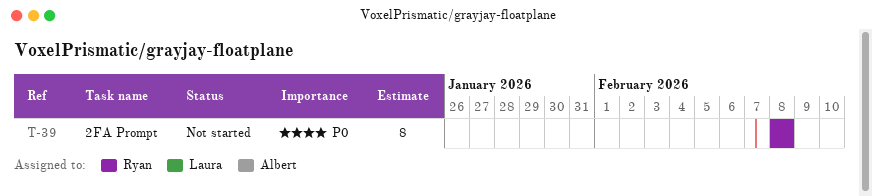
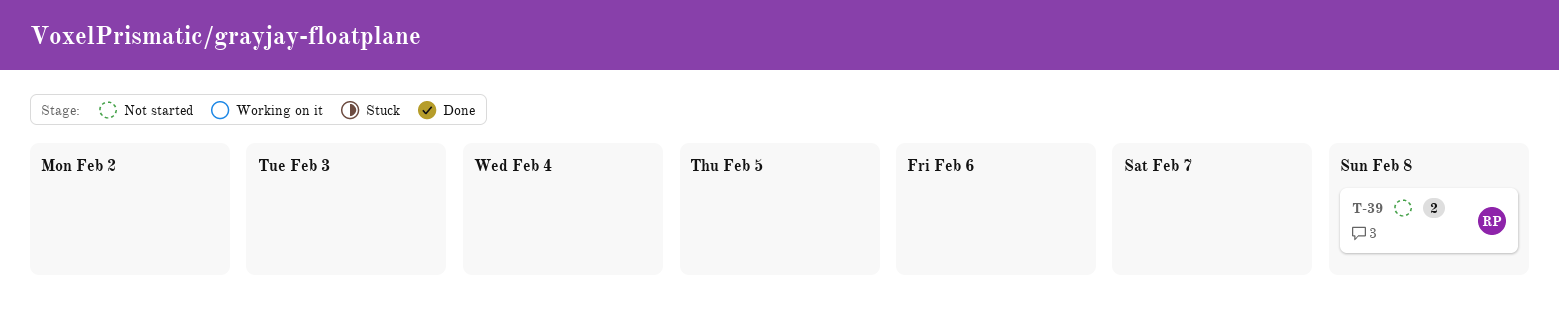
T-39, estimate: 8 -> 2

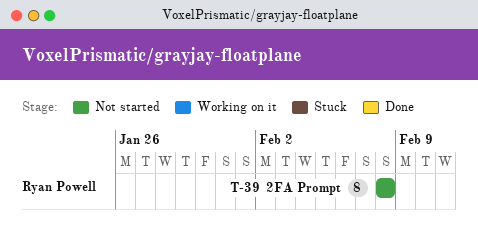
T-39, estimate: 2 -> 8

